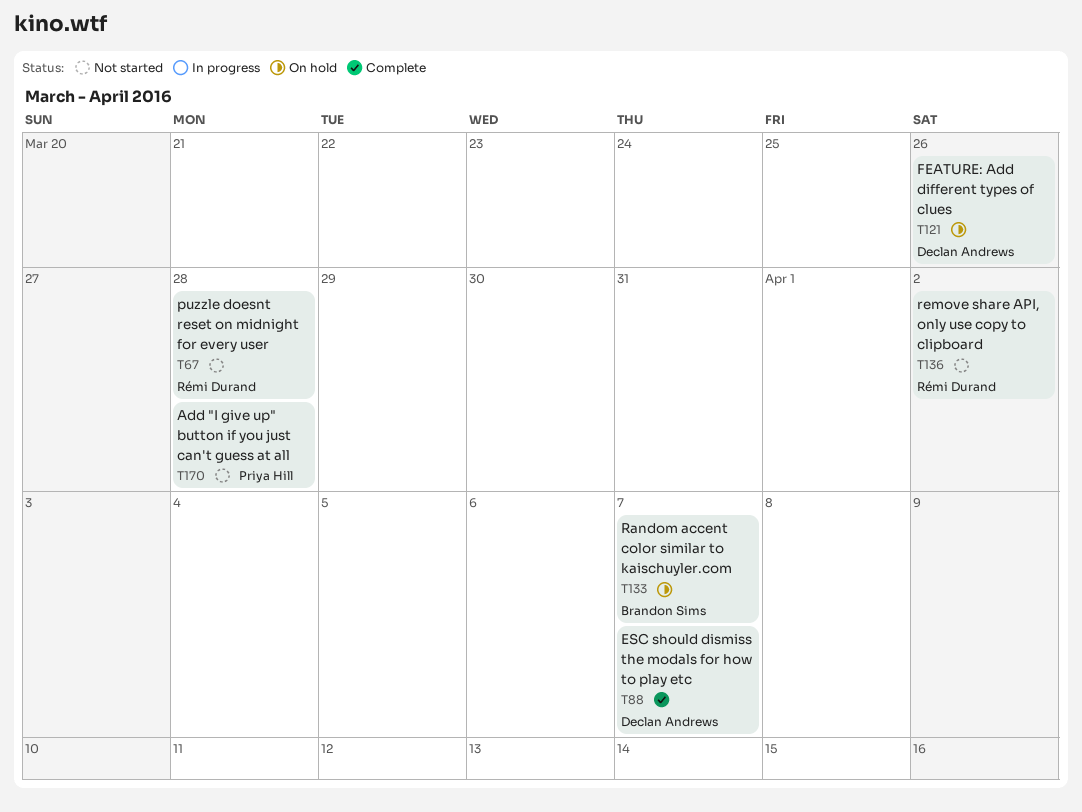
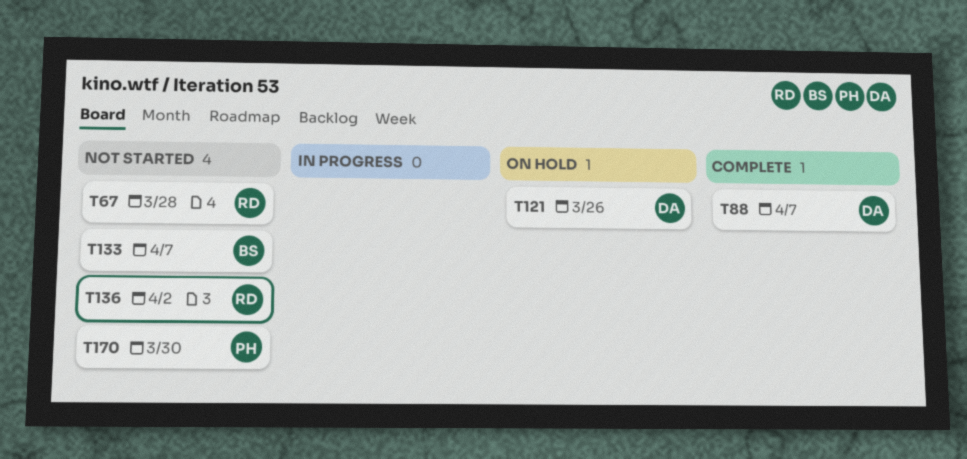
T133, status: On hold -> Not started
T170, due: Mar 28 -> Mar 30

